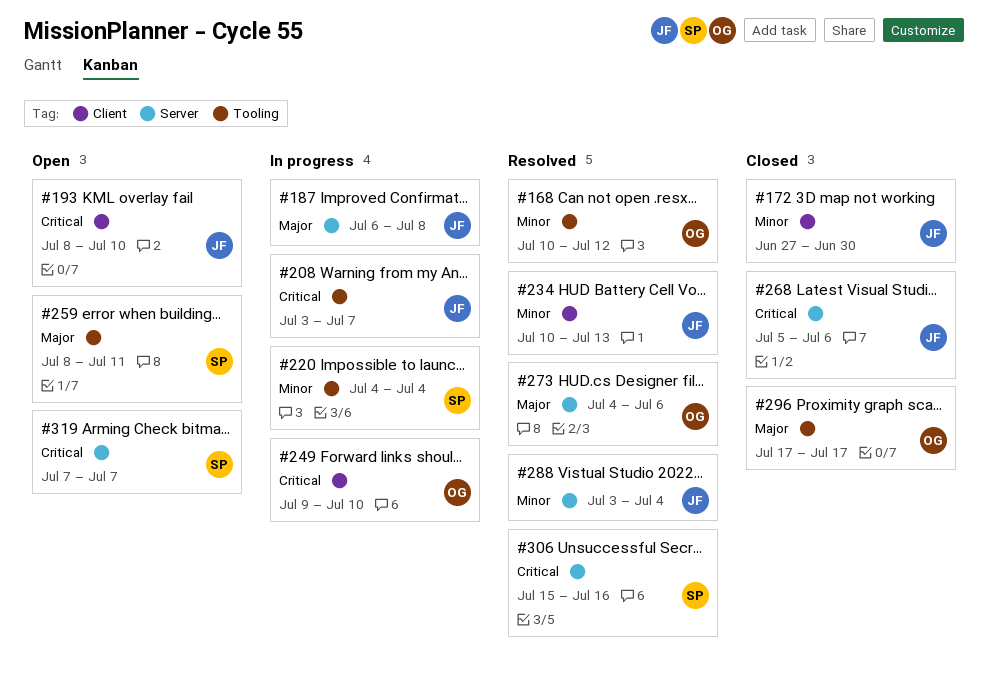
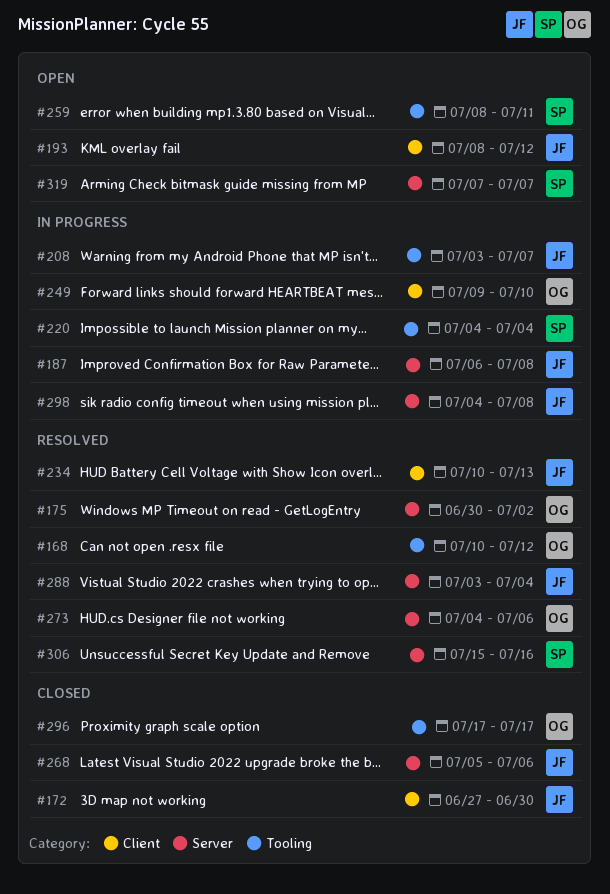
#175: none -> present
#193, due: Jul 10 -> Jul 12
#298: none -> present

